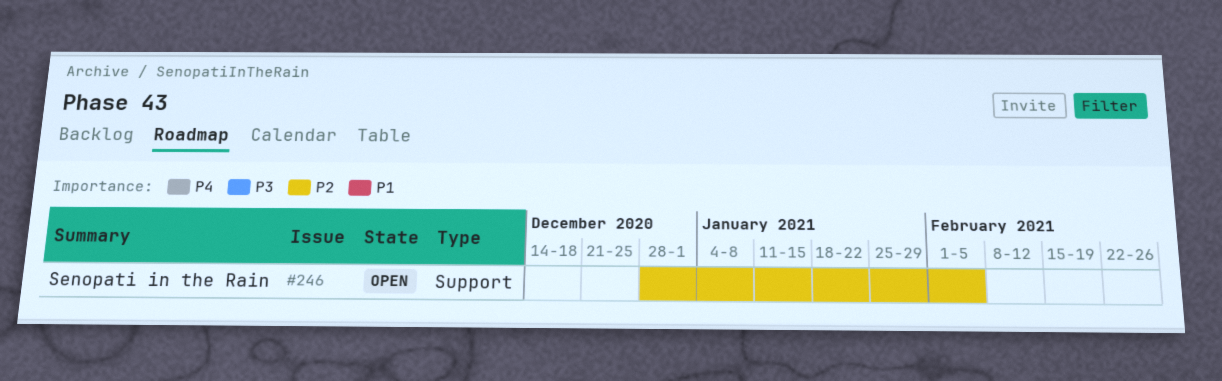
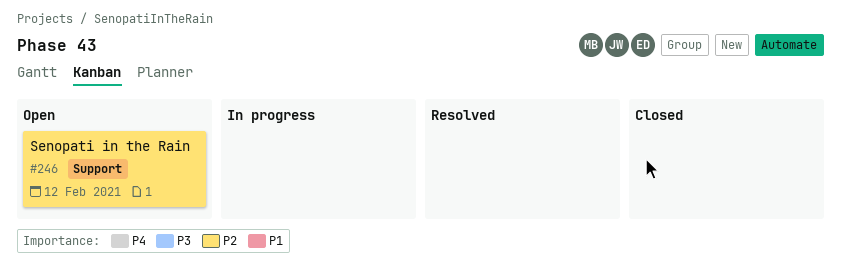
#246, due: Feb 5 -> Feb 12

